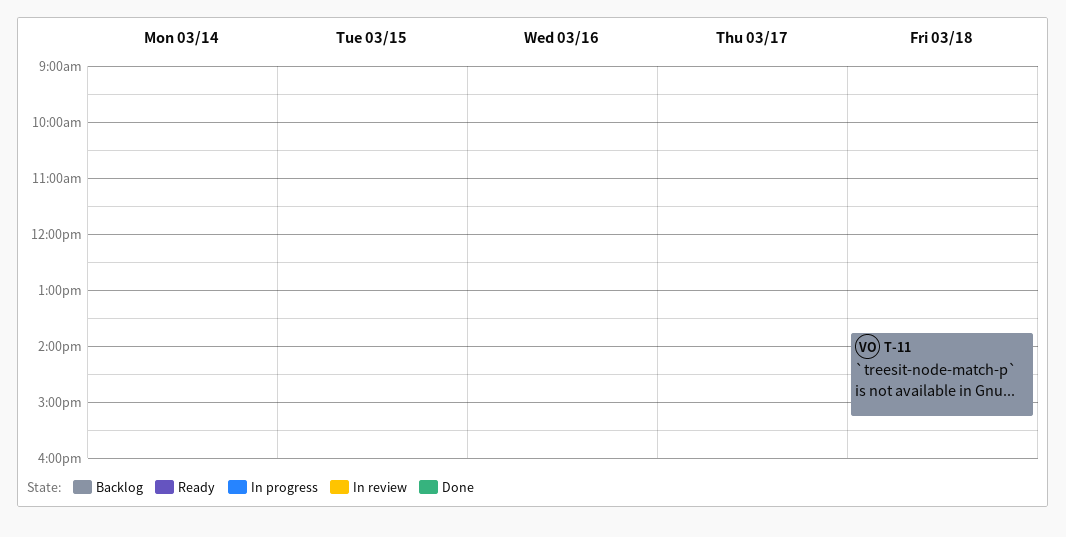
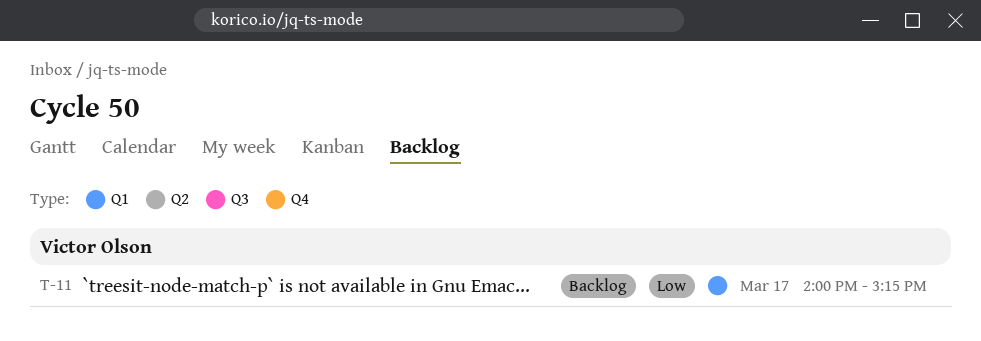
T-11, day: Mar 18 -> Mar 17
T-11, begins: 13:45 -> 14:00

